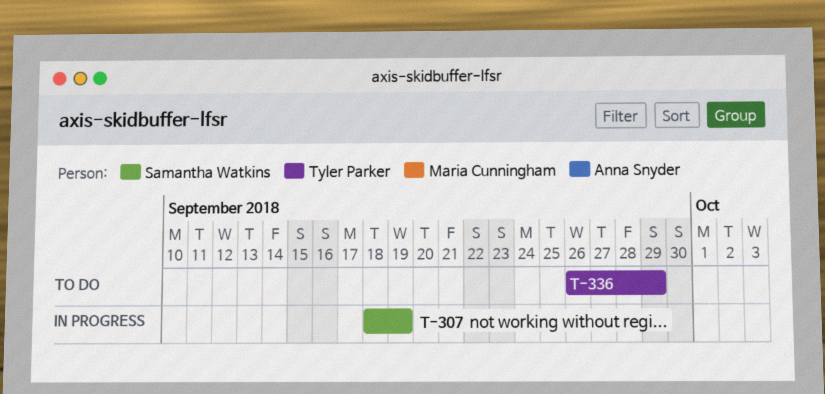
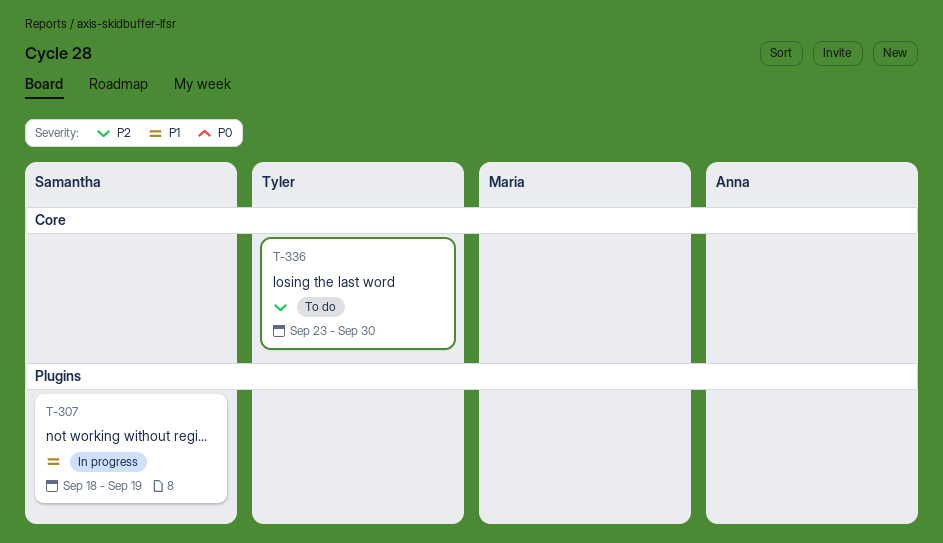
T-336, start: Sep 26 -> Sep 23
T-336, due: Sep 29 -> Sep 30

